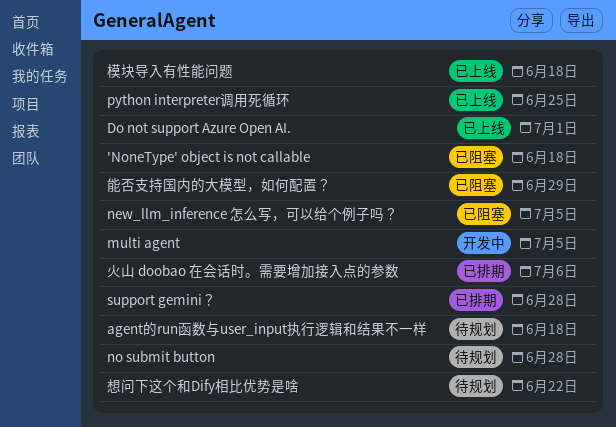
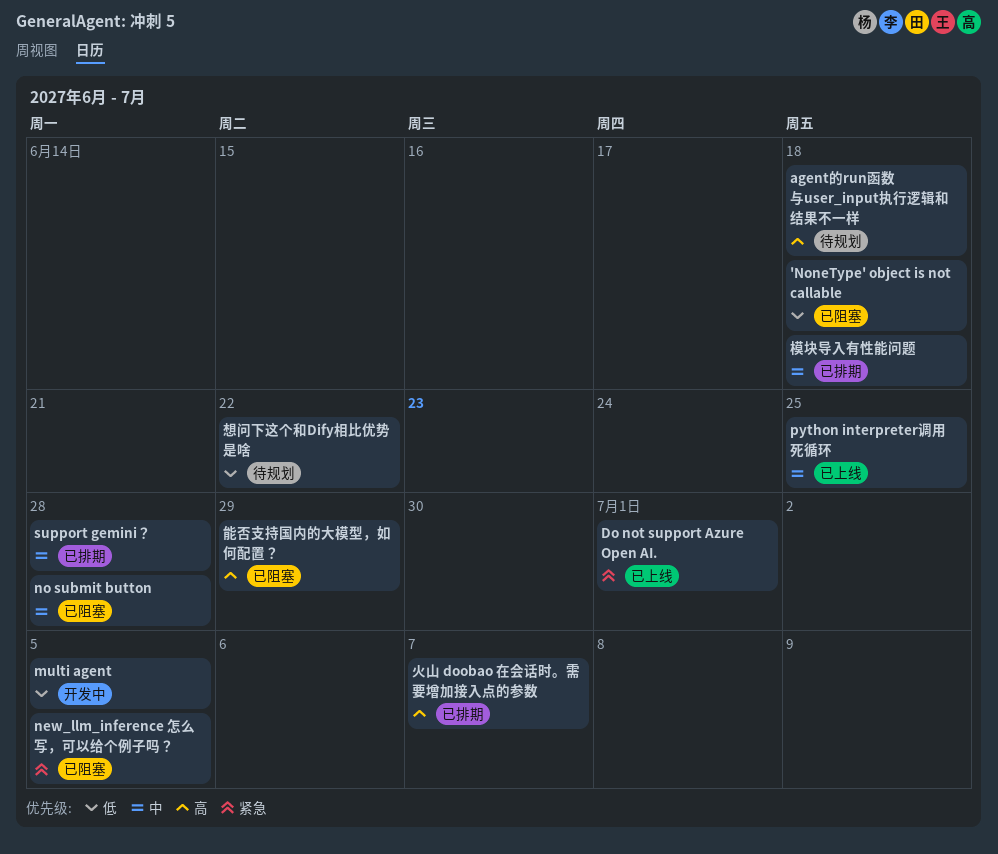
no submit button, status: 待规划 -> 已阻塞
模块导入有性能问题, status: 已上线 -> 已排期
火山 doobao 在会话时。需要增加接入点的参数, due: Jul 6 -> Jul 7

